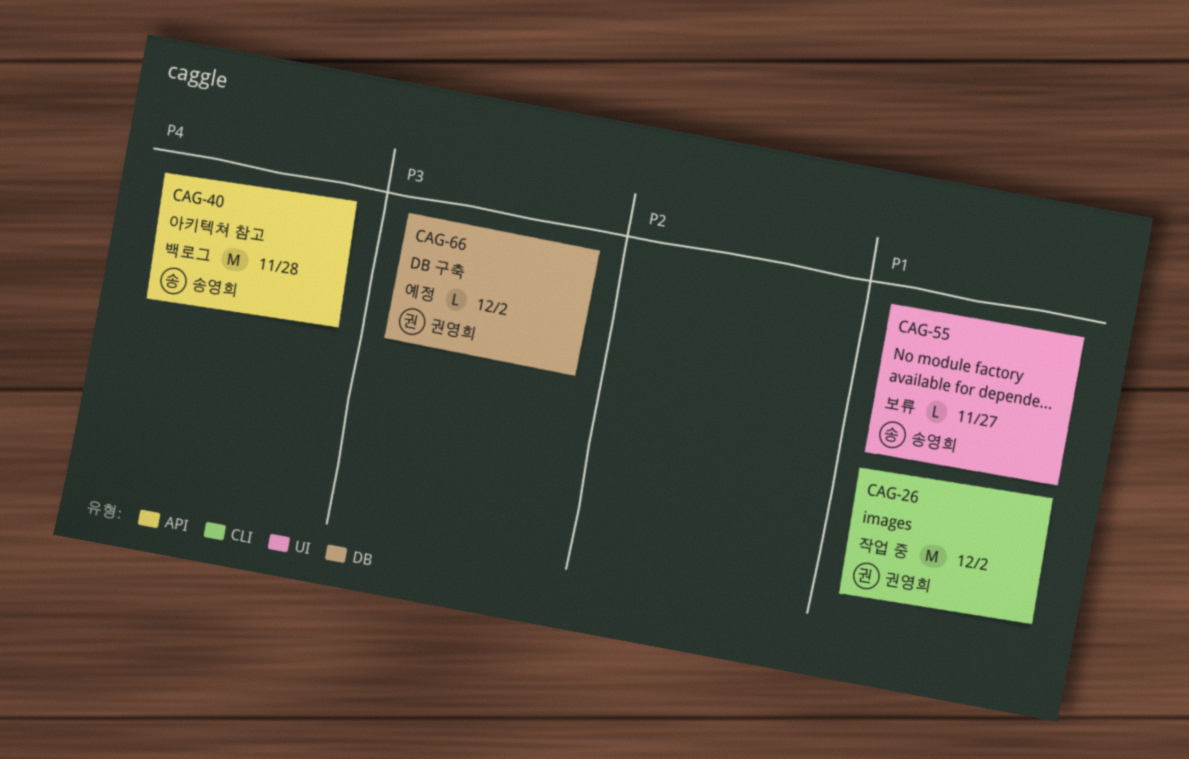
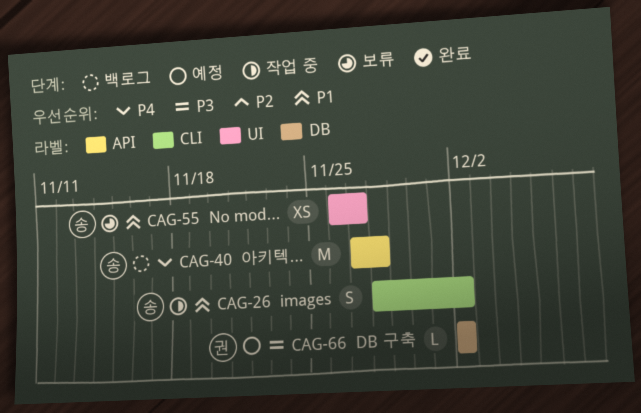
CAG-26, owner: 권영희 -> 송영희
CAG-26, estimate: M -> S
CAG-55, estimate: L -> XS

